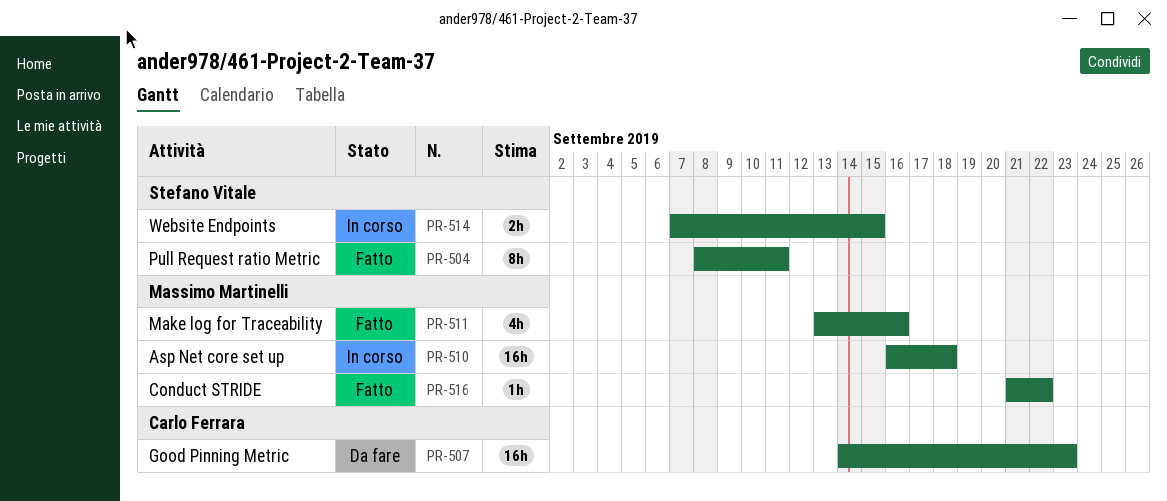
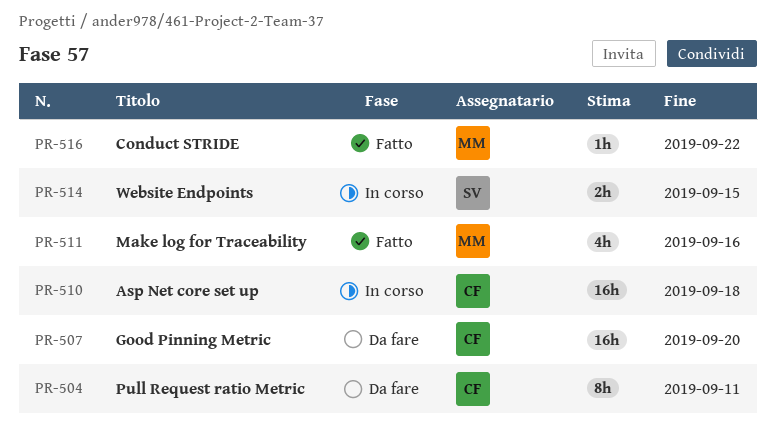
PR-504, status: Fatto -> Da fare
PR-504, owner: Stefano Vitale -> Carlo Ferrara
PR-507, due: Sep 23 -> Sep 20
PR-510, owner: Massimo Martinelli -> Carlo Ferrara

